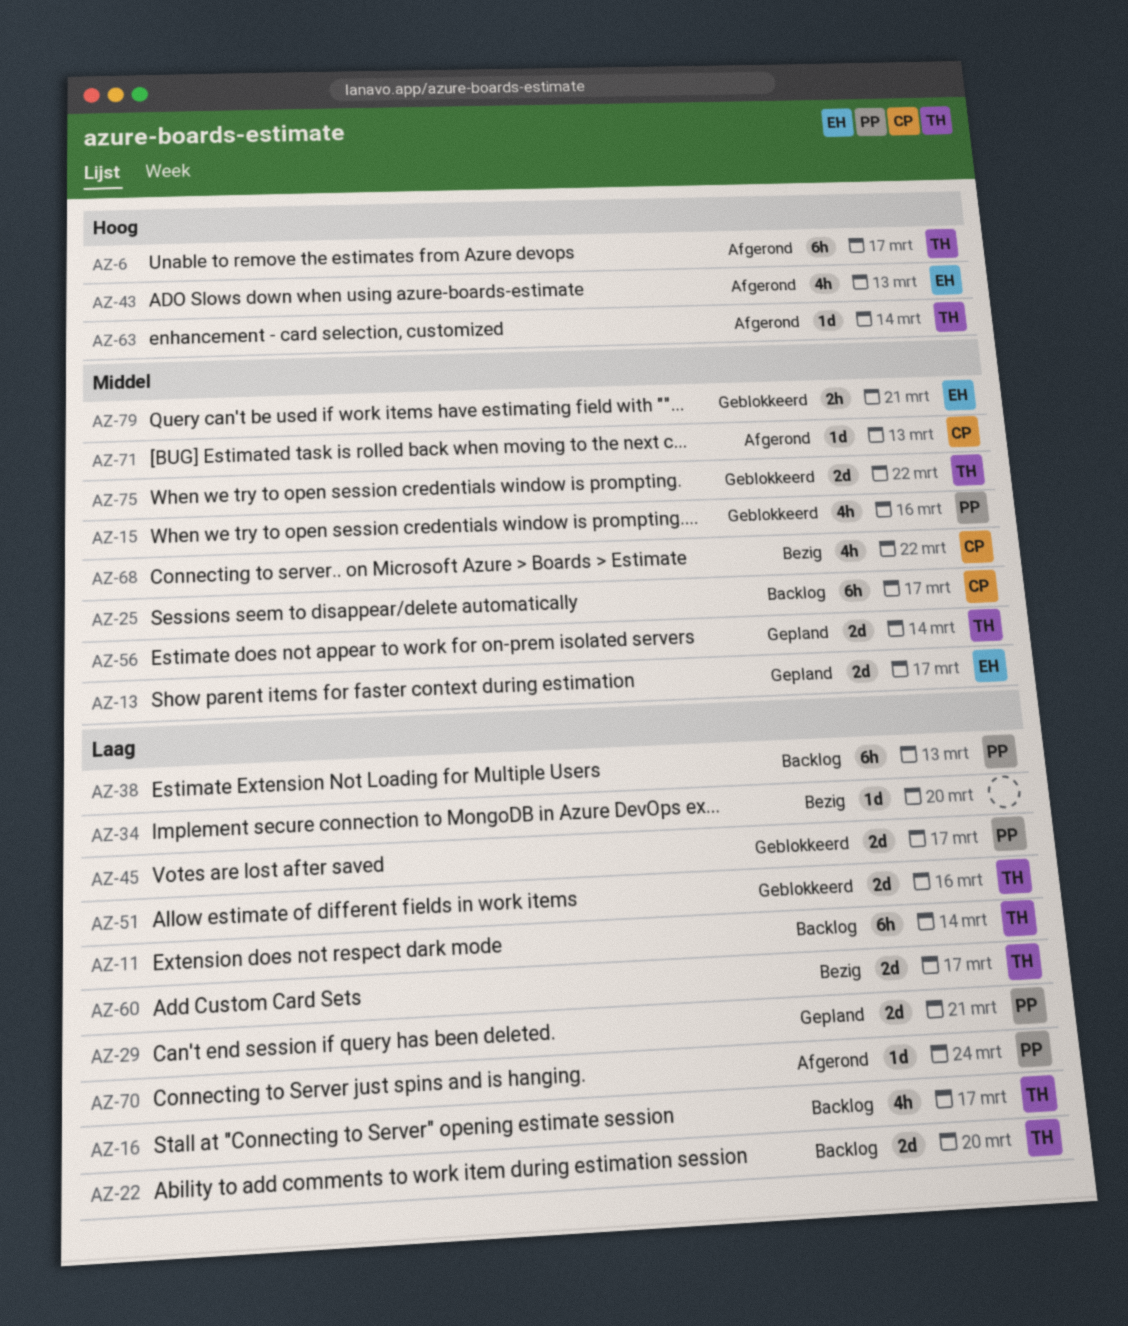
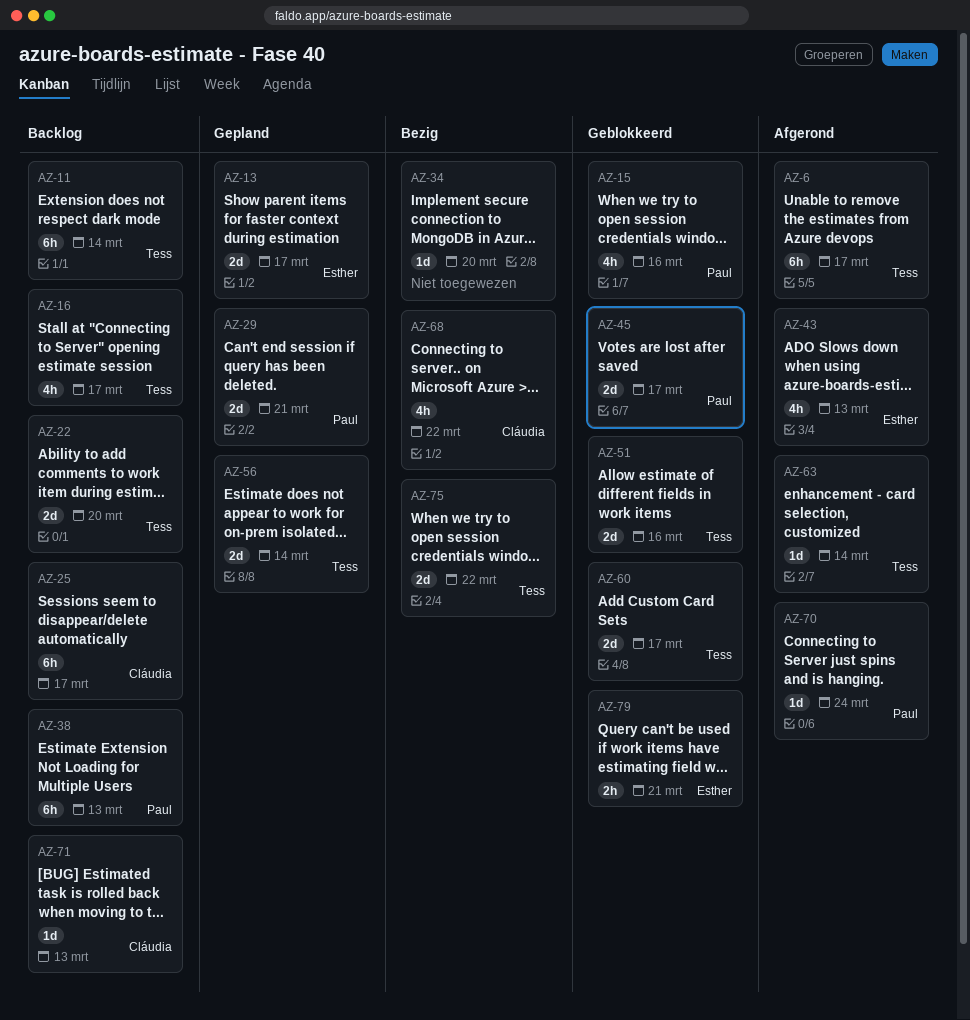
AZ-60, status: Bezig -> Geblokkeerd
AZ-71, status: Afgerond -> Backlog
AZ-75, status: Geblokkeerd -> Bezig

